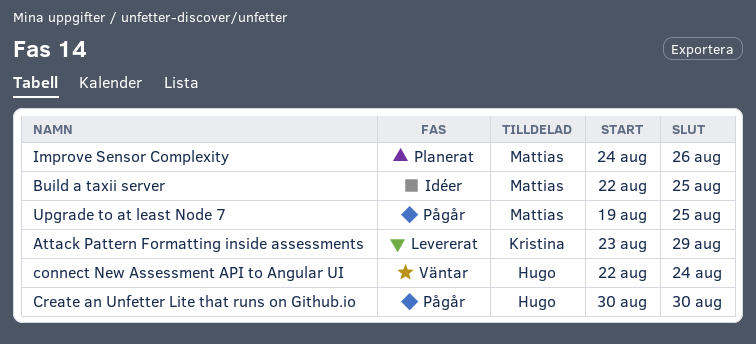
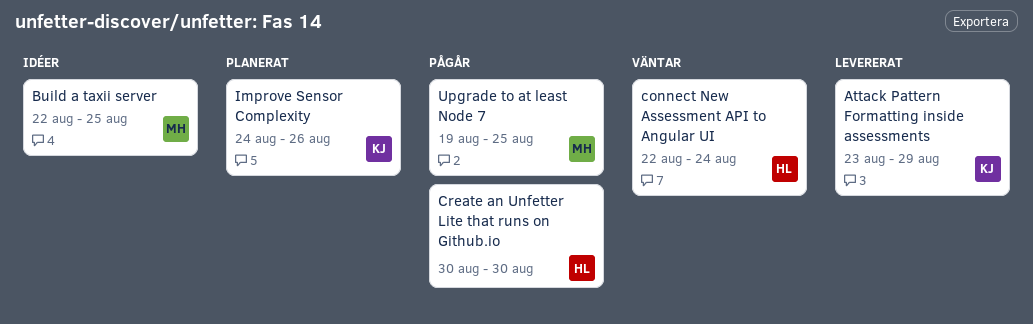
Improve Sensor Complexity, owner: Mattias -> Kristina

